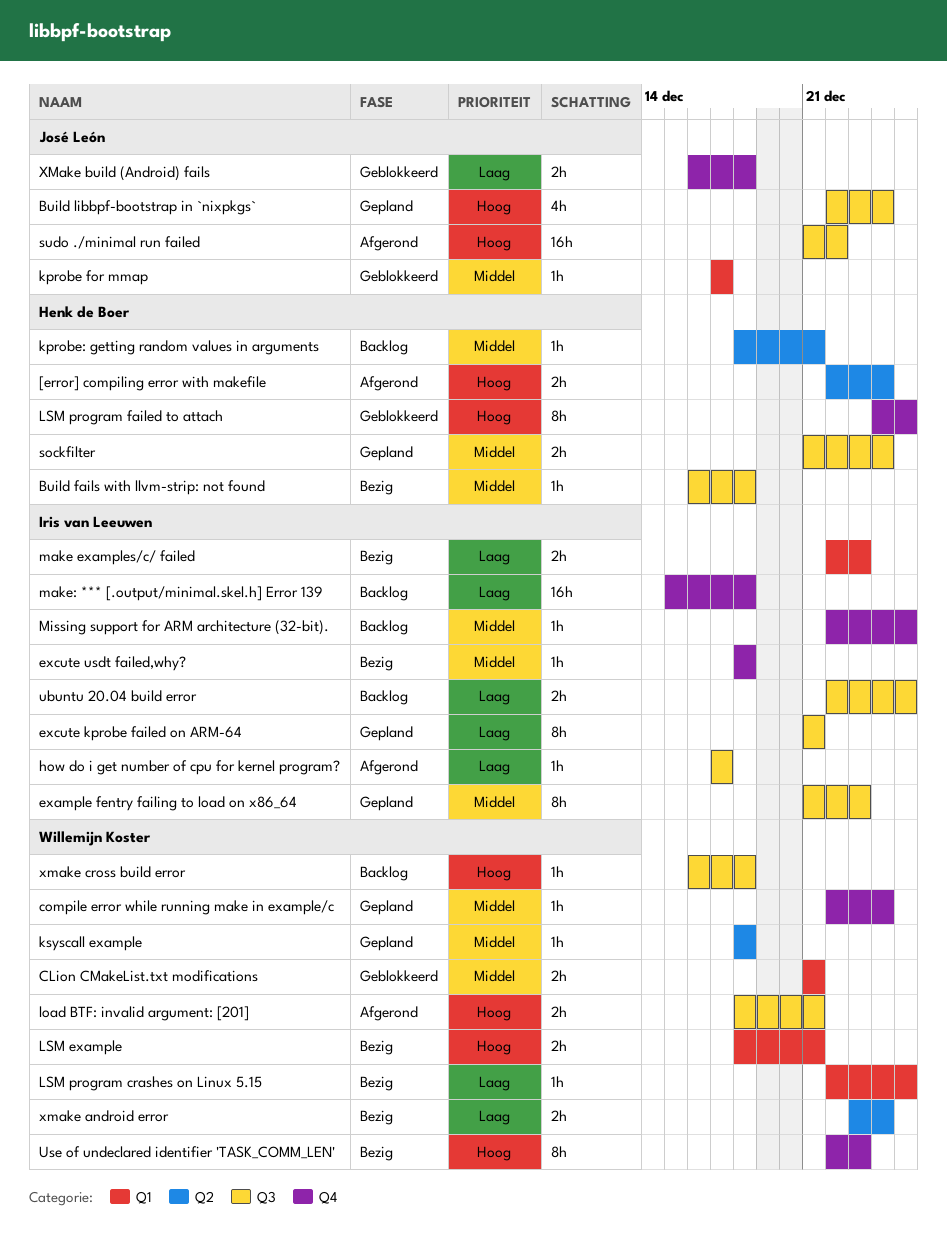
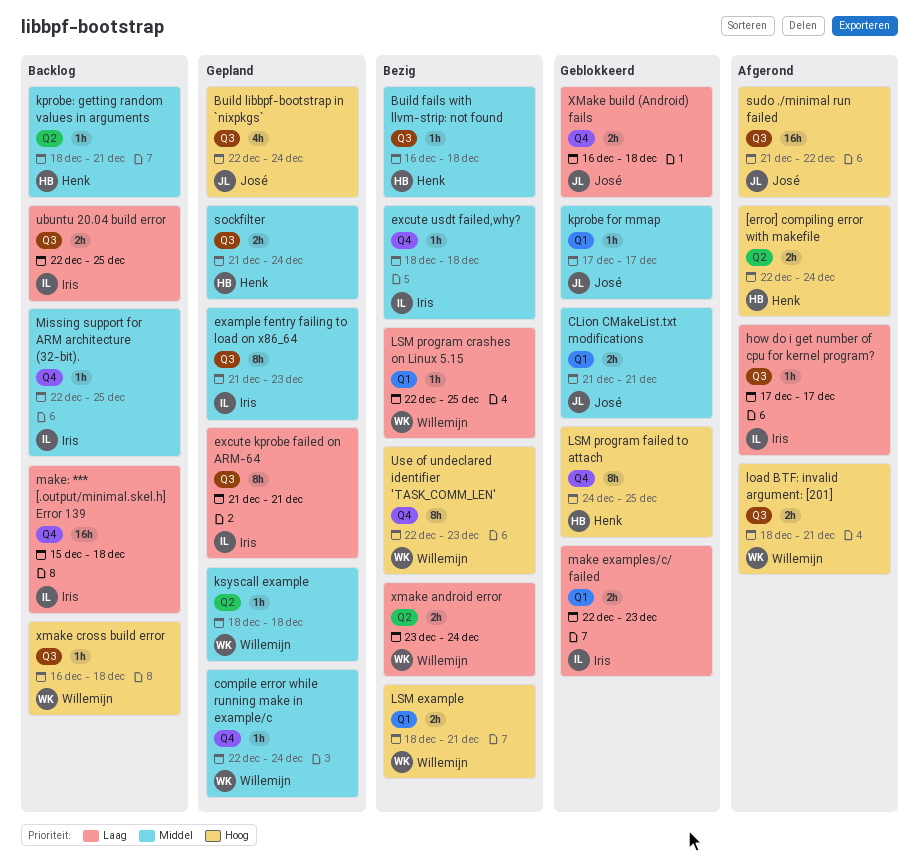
CLion CMakeList.txt modifications, owner: Willemijn Koster -> José León
make examples/c/ failed, status: Bezig -> Geblokkeerd

